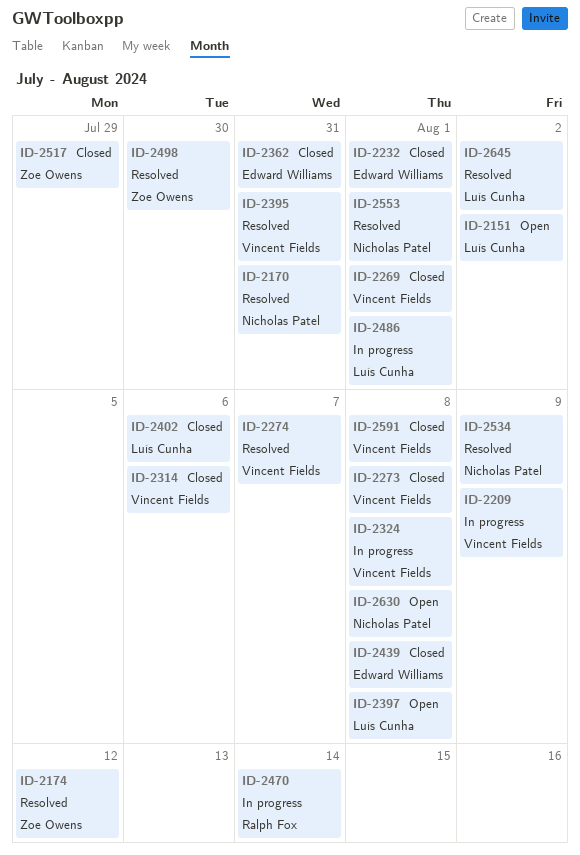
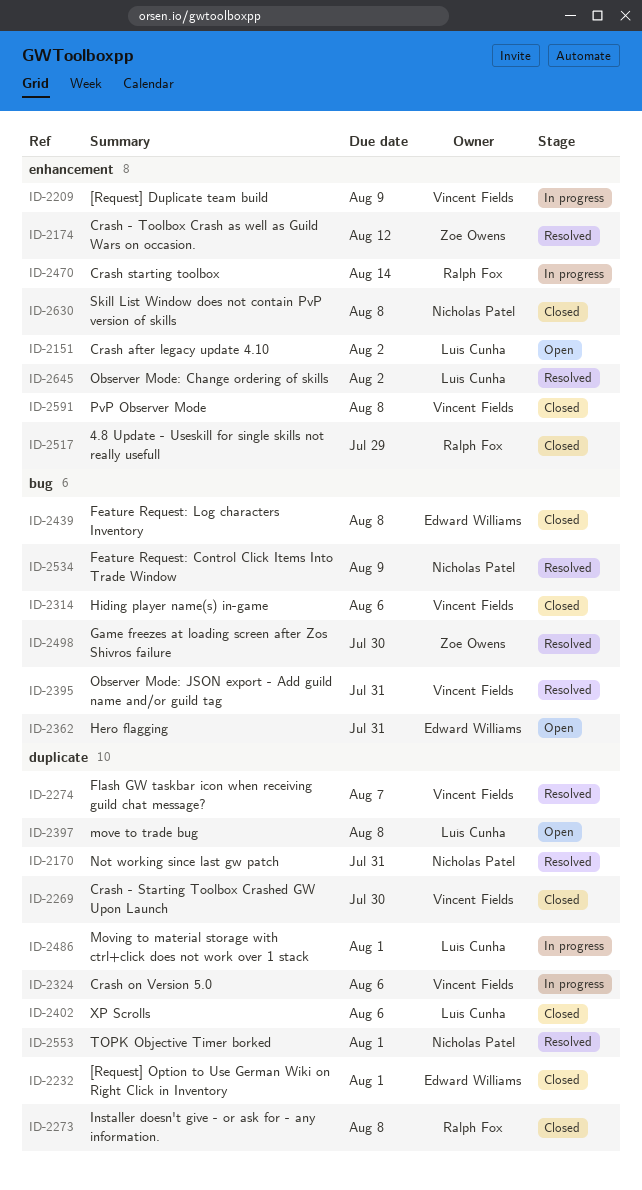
ID-2269, due: Aug 1 -> Jul 30
ID-2273, owner: Vincent Fields -> Ralph Fox
ID-2324, due: Aug 8 -> Aug 6
ID-2362, status: Closed -> Open
ID-2517, owner: Zoe Owens -> Ralph Fox
ID-2630, status: Open -> Closed

